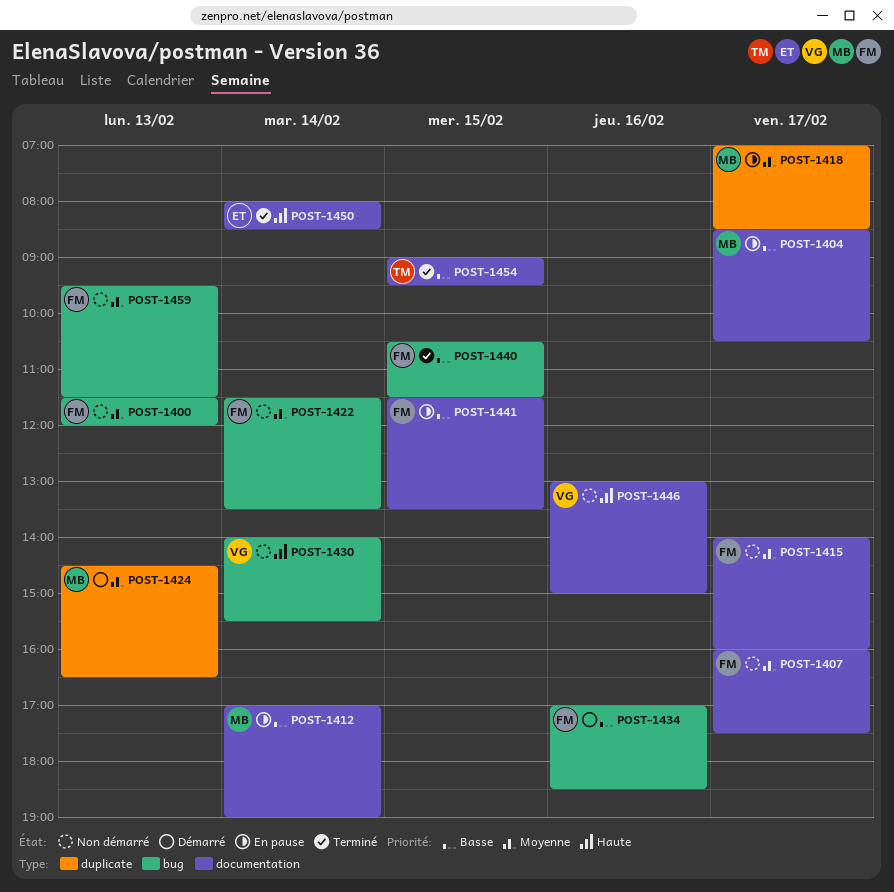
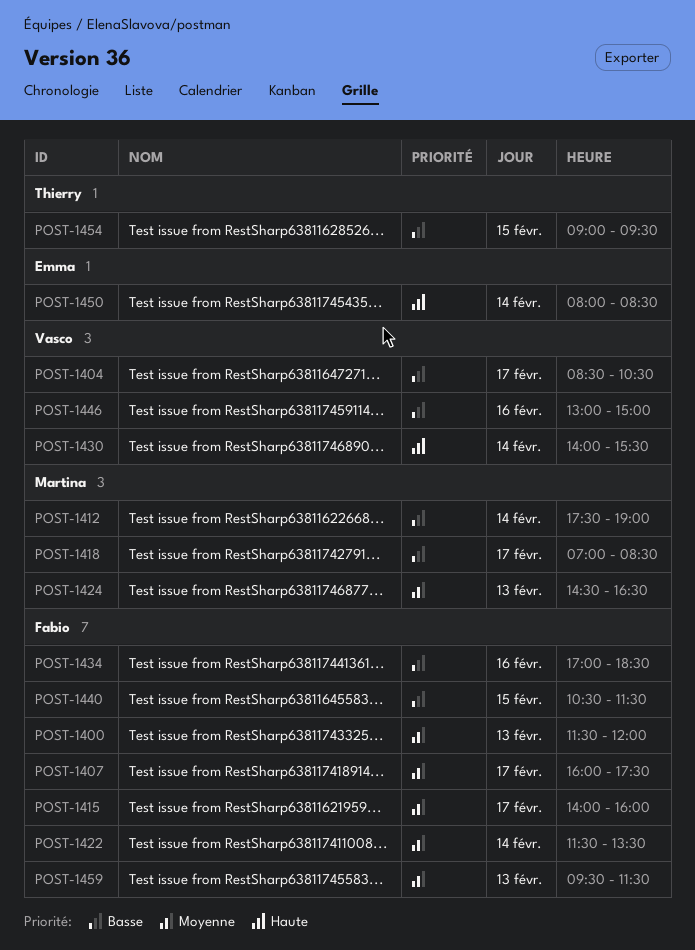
POST-1404, owner: Martina -> Vasco
POST-1412, begins: 17:00 -> 17:30
POST-1418, priority: Moyenne -> Basse
POST-1441: present -> none
POST-1446, priority: Haute -> Basse

